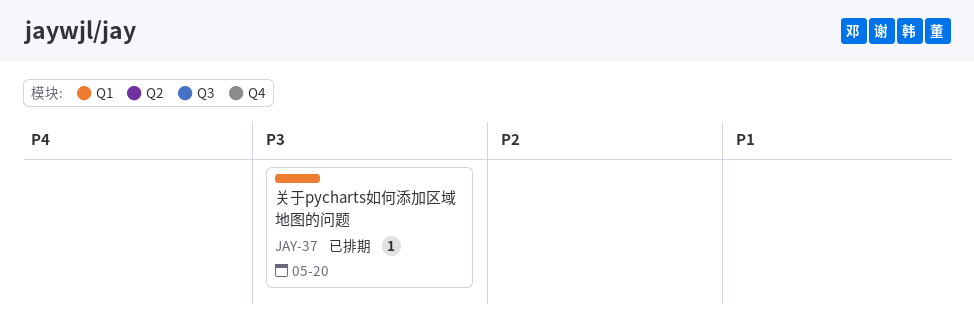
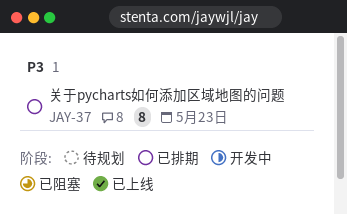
JAY-37, estimate: 1 -> 8
JAY-37, due: May 20 -> May 23

